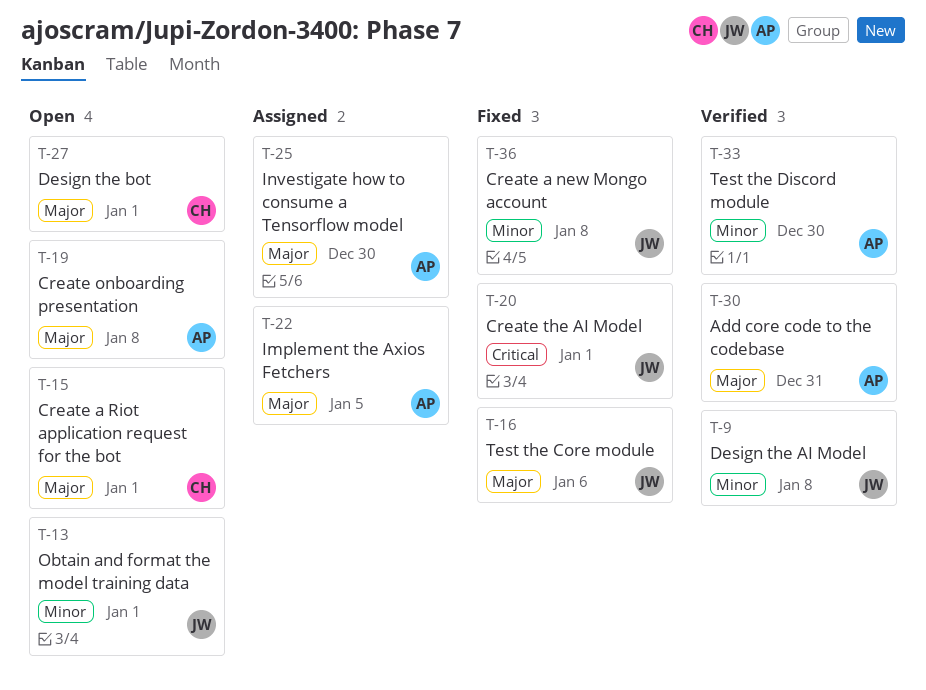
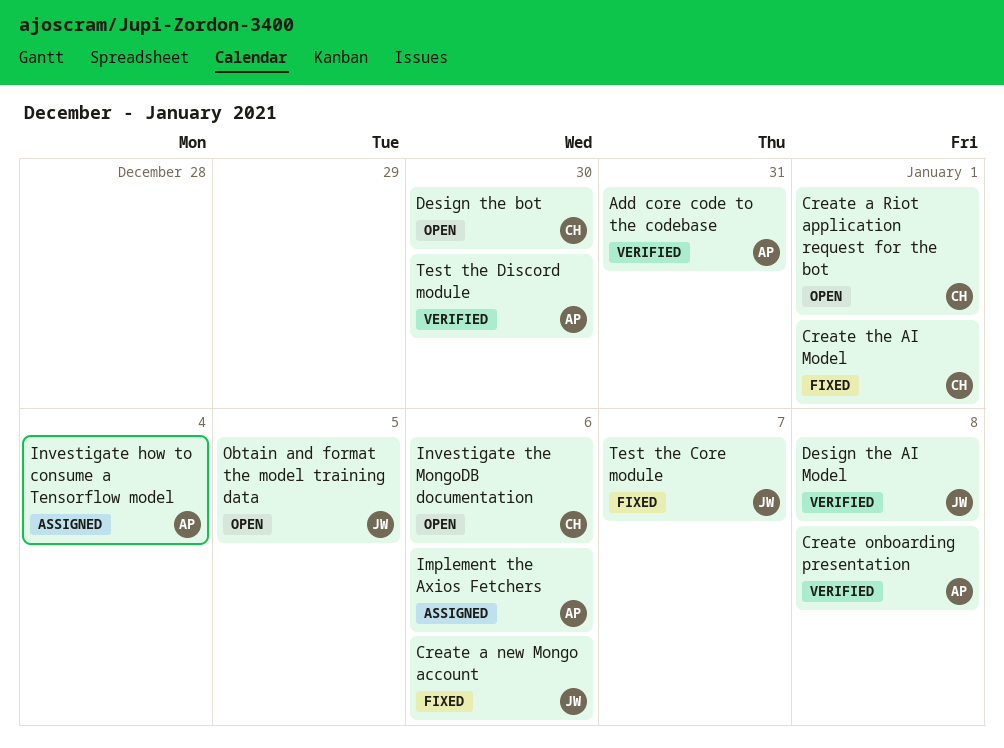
Create a new Mongo account, due: Jan 8 -> Jan 6
Create onboarding presentation, status: Open -> Verified
Create the AI Model, owner: JW -> CH
Design the bot, due: Jan 1 -> Dec 30
Implement the Axios Fetchers, due: Jan 5 -> Jan 6
Investigate how to consume a Tensorflow model, due: Dec 30 -> Jan 4
Investigate the MongoDB documentation: none -> present
Obtain and format the model training data, due: Jan 1 -> Jan 5
Test the Core module, due: Jan 6 -> Jan 7

